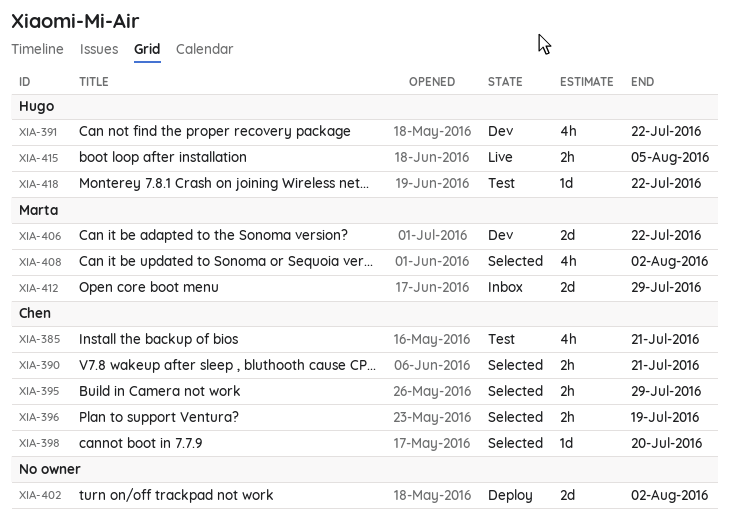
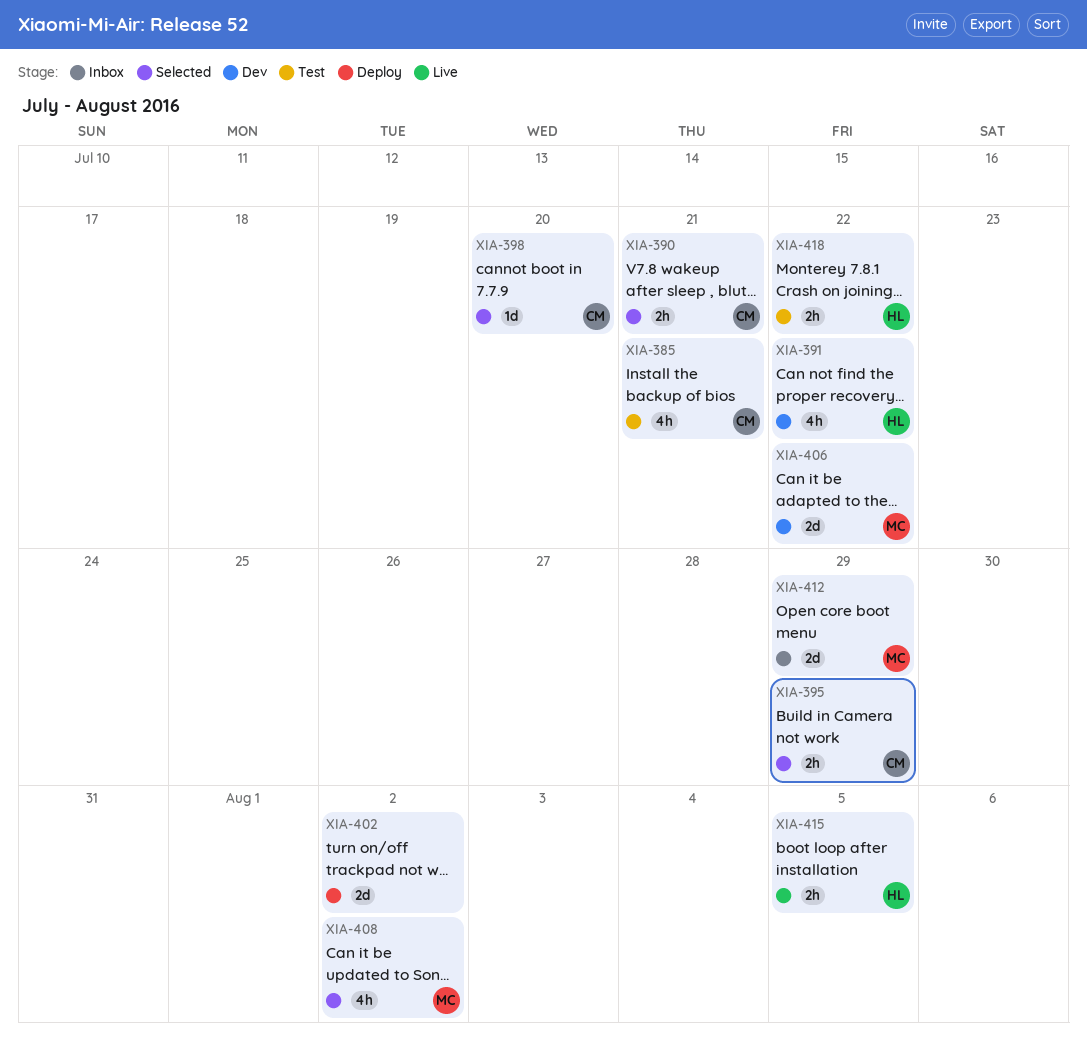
XIA-396: present -> none
XIA-418, estimate: 1d -> 2h

